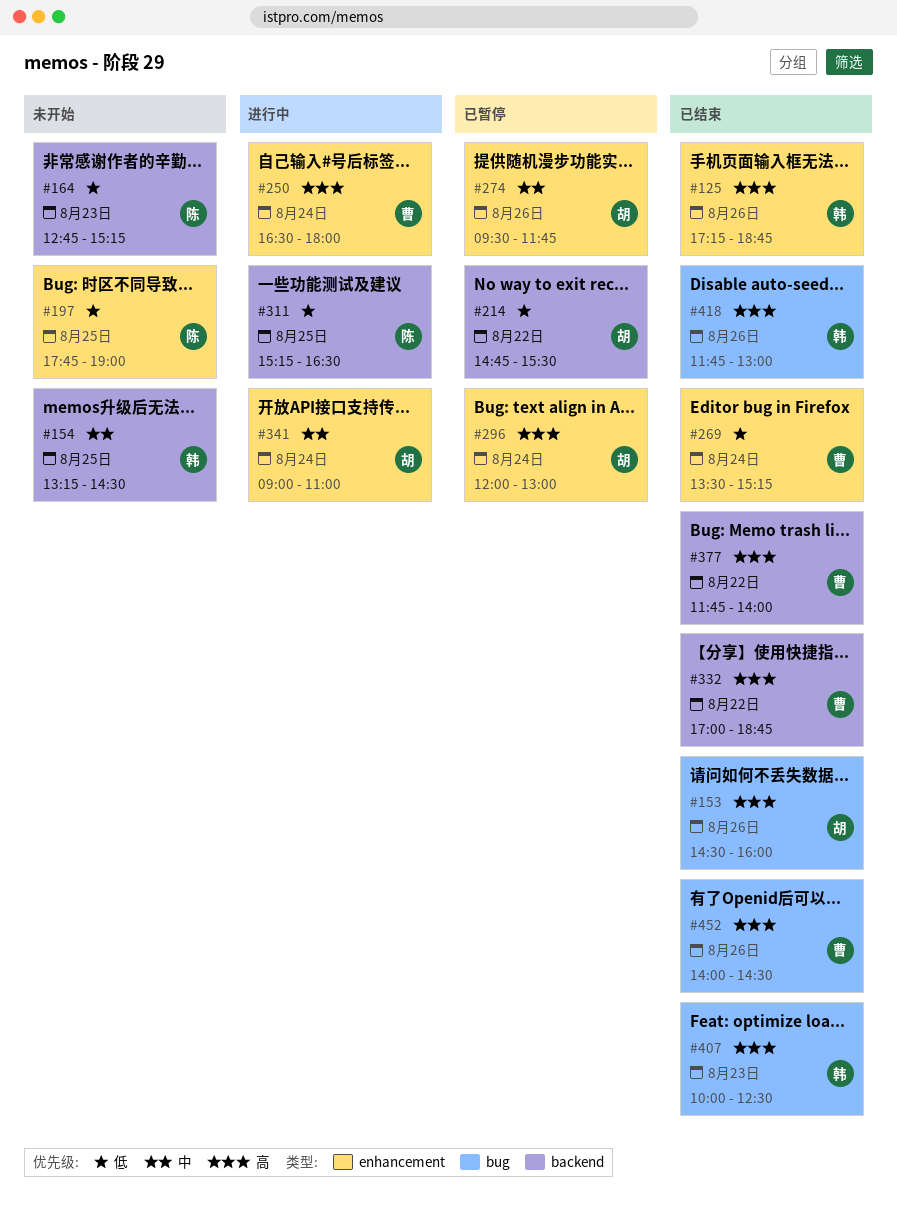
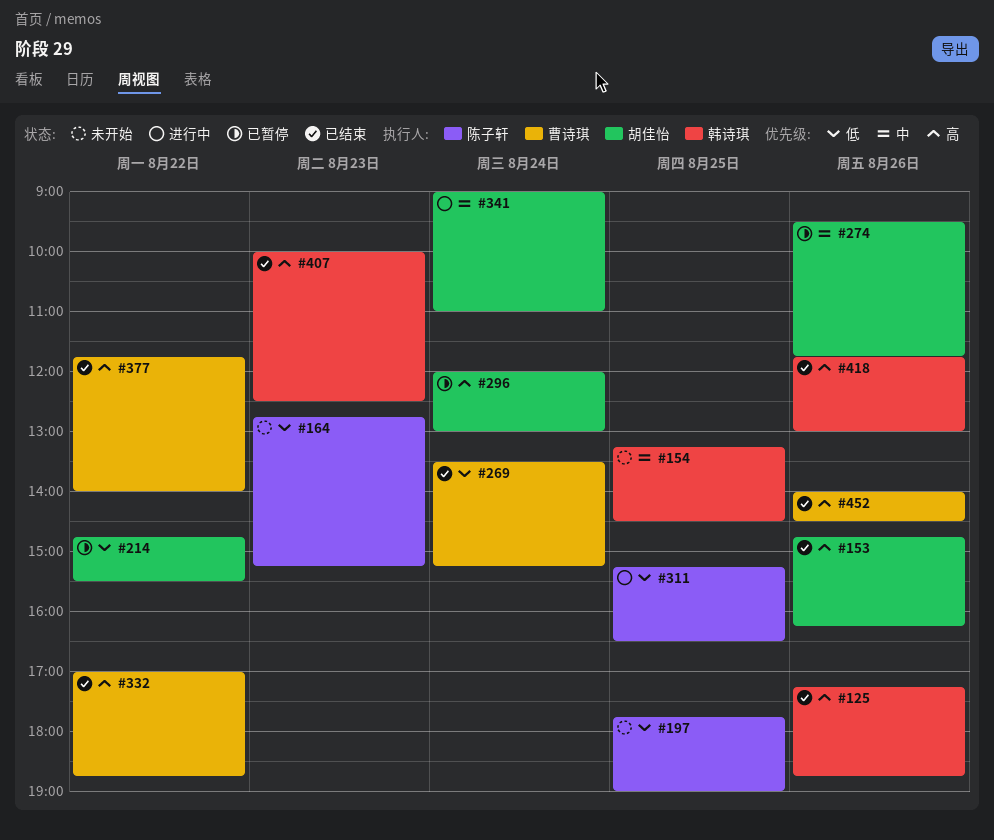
#153, begins: 14:30 -> 14:45
#153, ends: 16:00 -> 16:15
#250: present -> none

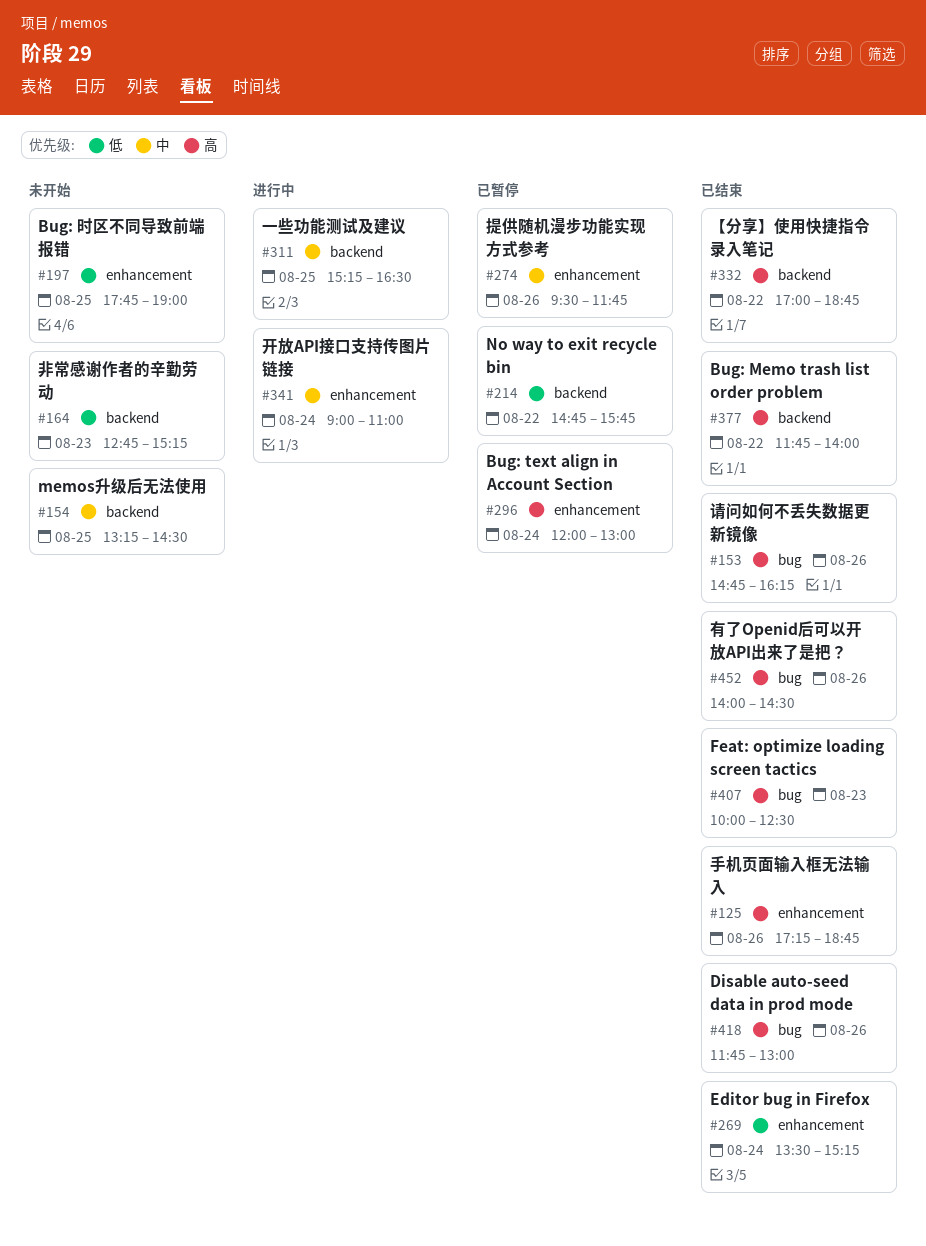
#214, ends: 15:30 -> 15:45
#311, priority: 低 -> 中

